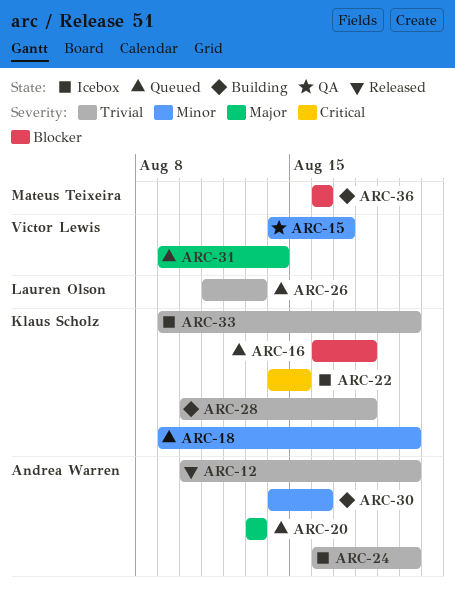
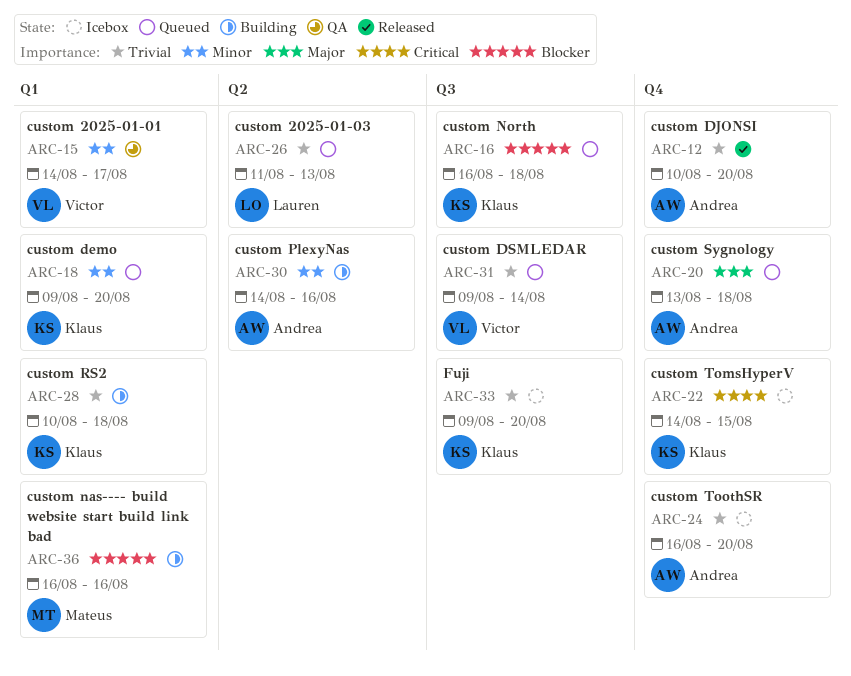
ARC-20, due: Aug 13 -> Aug 18
ARC-31, priority: Major -> Trivial

